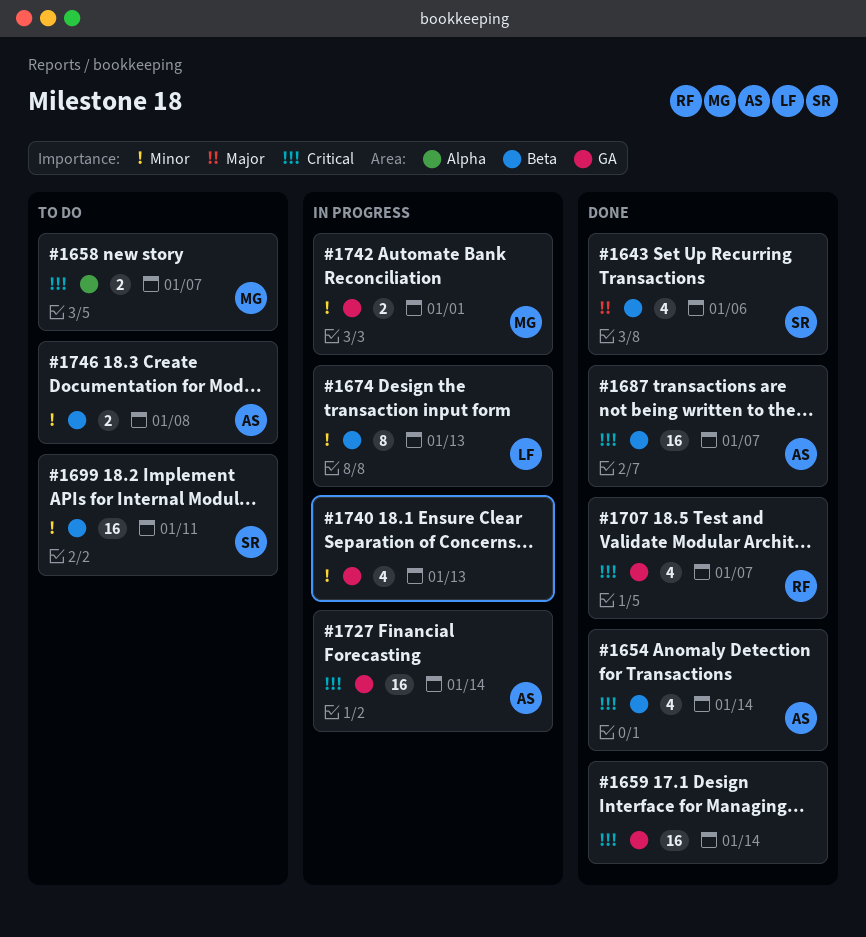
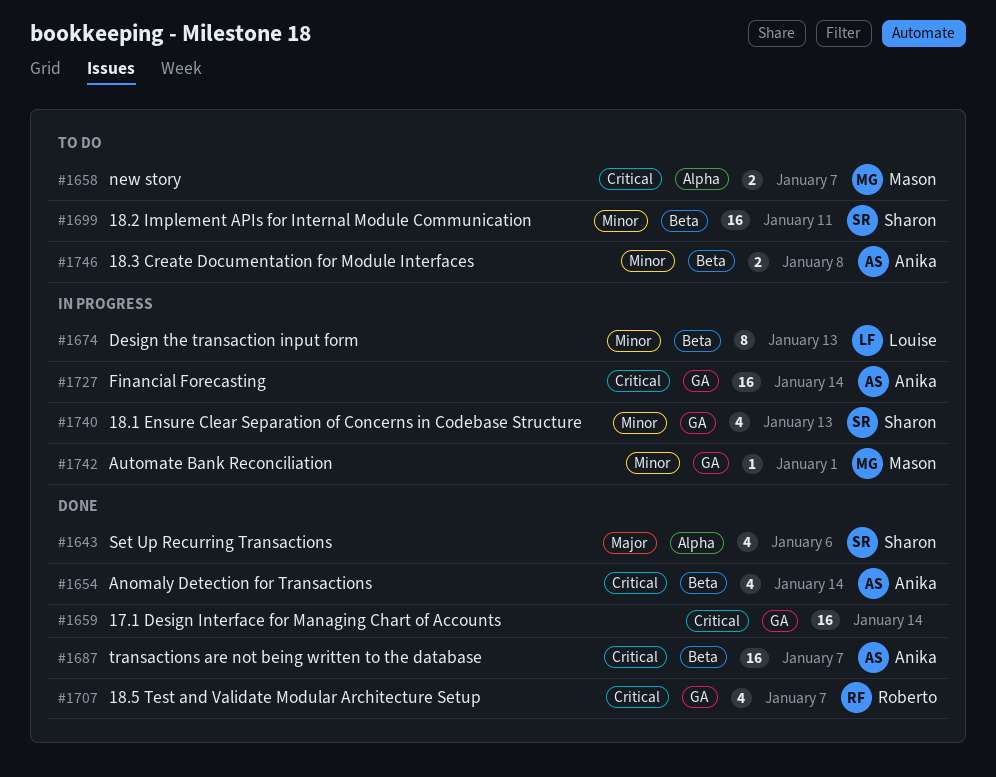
#1643, label: Beta -> Alpha
#1740, owner: none -> Sharon
#1742, estimate: 2 -> 1

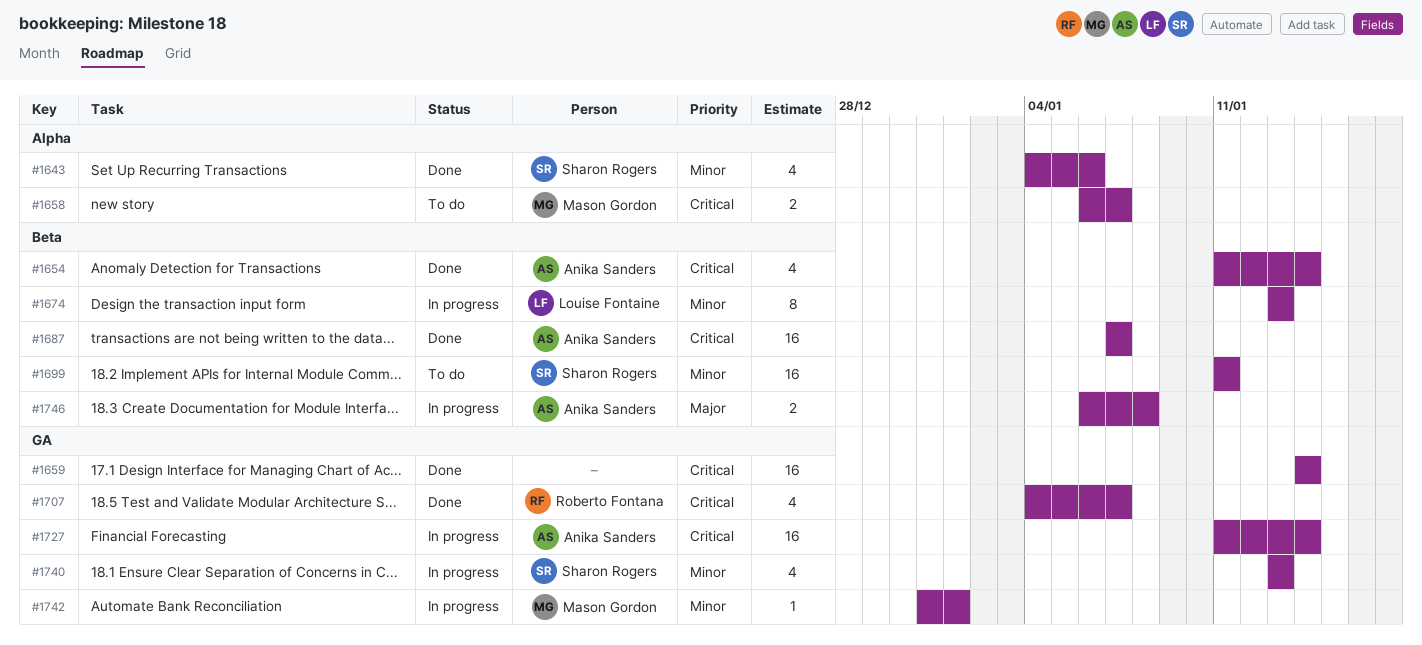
#1643, priority: Major -> Minor
#1746, status: To do -> In progress
#1746, priority: Minor -> Major

